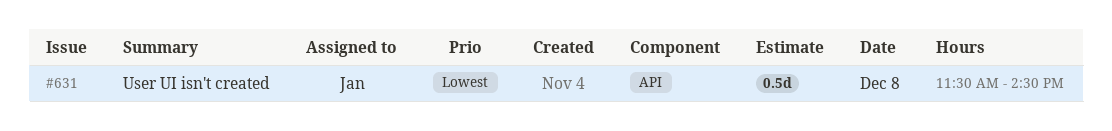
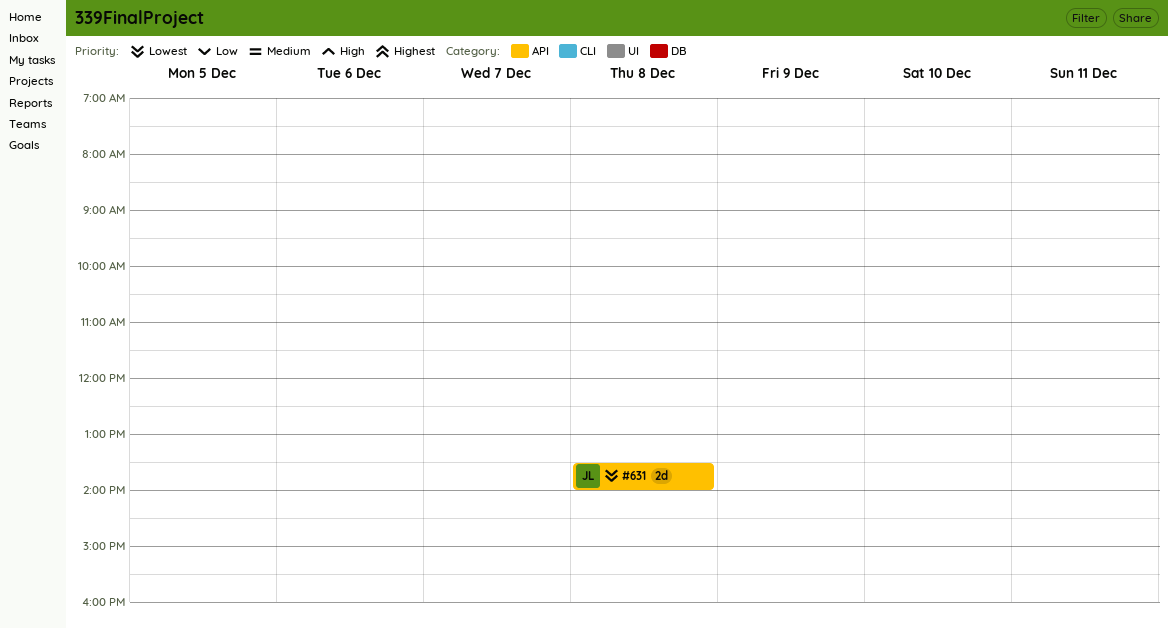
#631, estimate: 0.5d -> 2d
#631, begins: 11:30 -> 13:30
#631, ends: 14:30 -> 14:00

